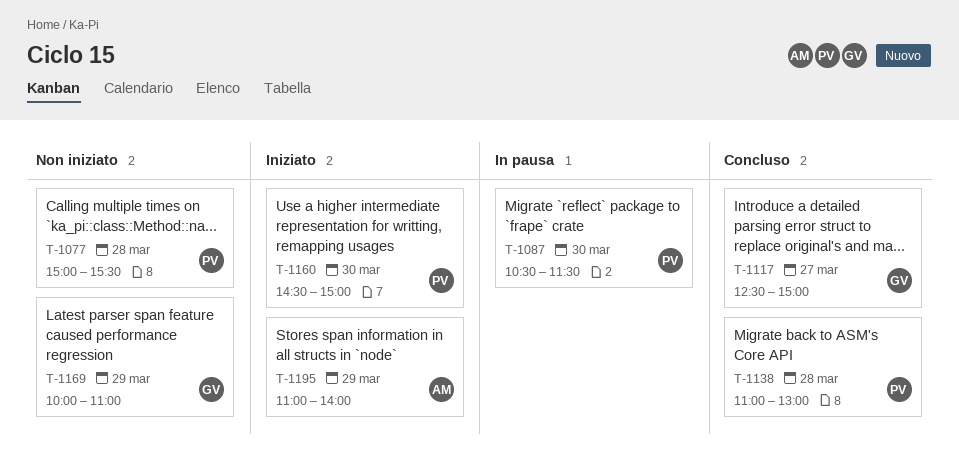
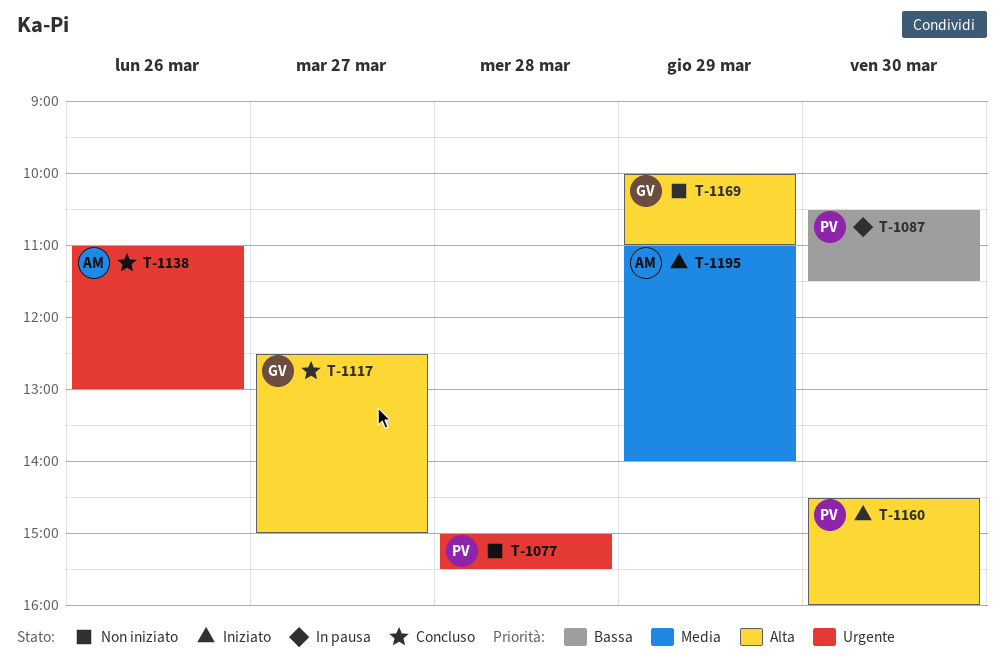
T-1138, owner: PV -> AM
T-1138, day: Mar 28 -> Mar 26
T-1160, ends: 15:00 -> 16:00

